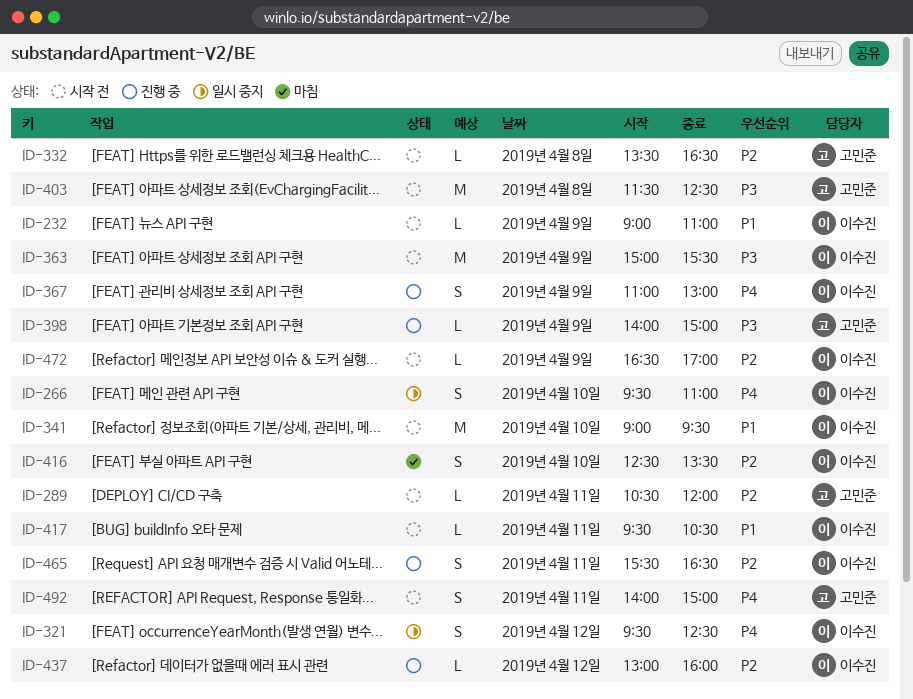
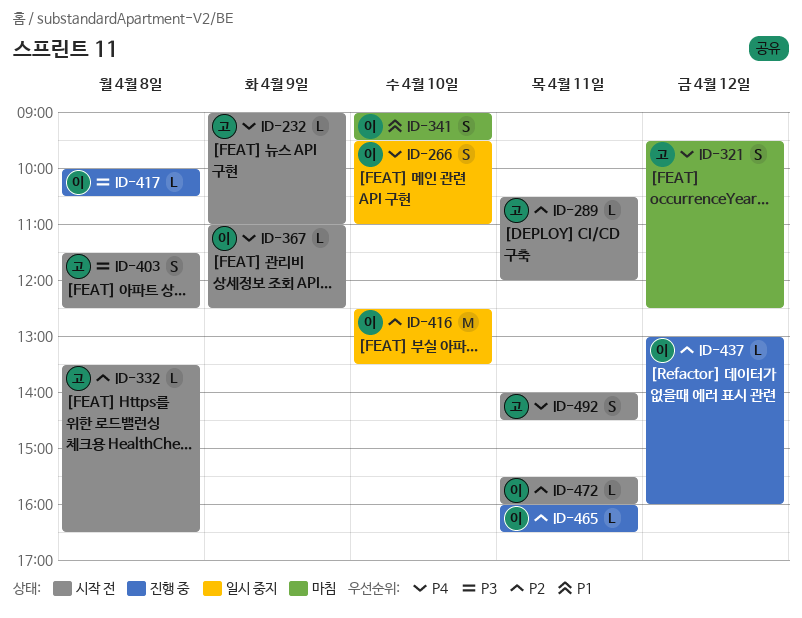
ID-232, owner: 이수진 -> 고민준
ID-232, priority: P1 -> P4
ID-321, status: 일시 중지 -> 마침
ID-321, owner: 이수진 -> 고민준
ID-341, status: 시작 전 -> 마침
ID-341, estimate: M -> S
ID-363: present -> none
ID-367, status: 진행 중 -> 시작 전
ID-367, estimate: S -> L
ID-367, ends: 13:00 -> 12:30
ID-398: present -> none
ID-403, estimate: M -> S
ID-416, status: 마침 -> 일시 중지
ID-416, estimate: S -> M
ID-417, status: 시작 전 -> 진행 중
ID-417, priority: P1 -> P3
ID-417, day: Apr 11 -> Apr 8
ID-417, begins: 09:30 -> 10:00
ID-465, estimate: S -> L
ID-465, begins: 15:30 -> 16:00
ID-472, day: Apr 9 -> Apr 11
ID-472, begins: 16:30 -> 15:30
ID-472, ends: 17:00 -> 16:00
ID-492, ends: 15:00 -> 14:30

